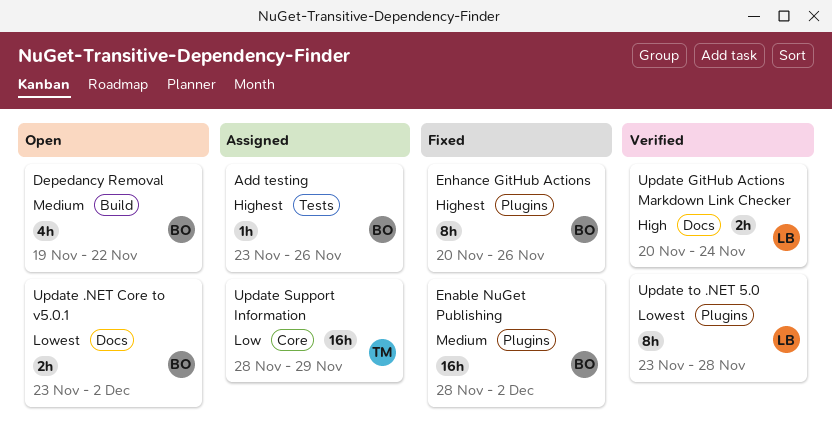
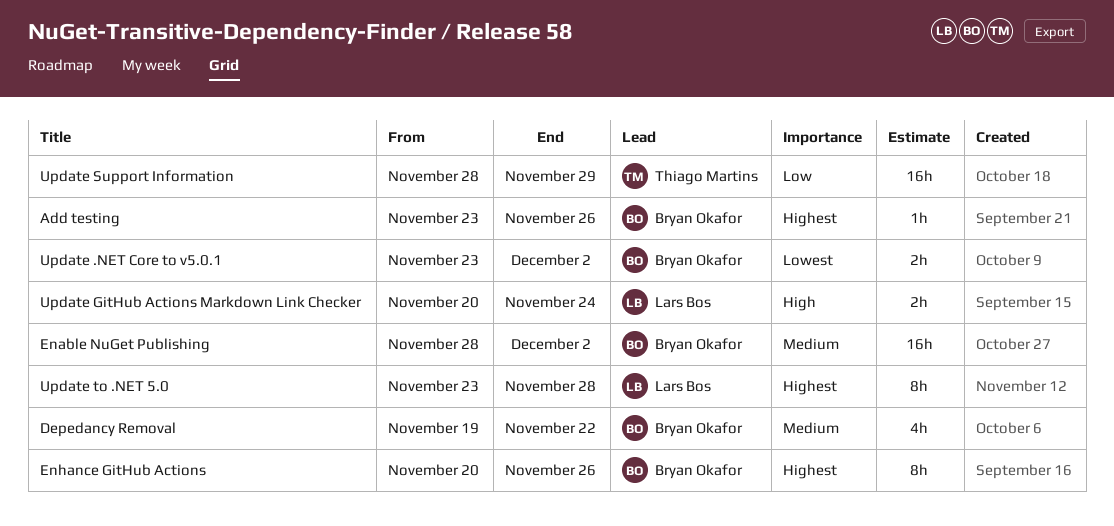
Update to .NET 5.0, priority: Lowest -> Highest

